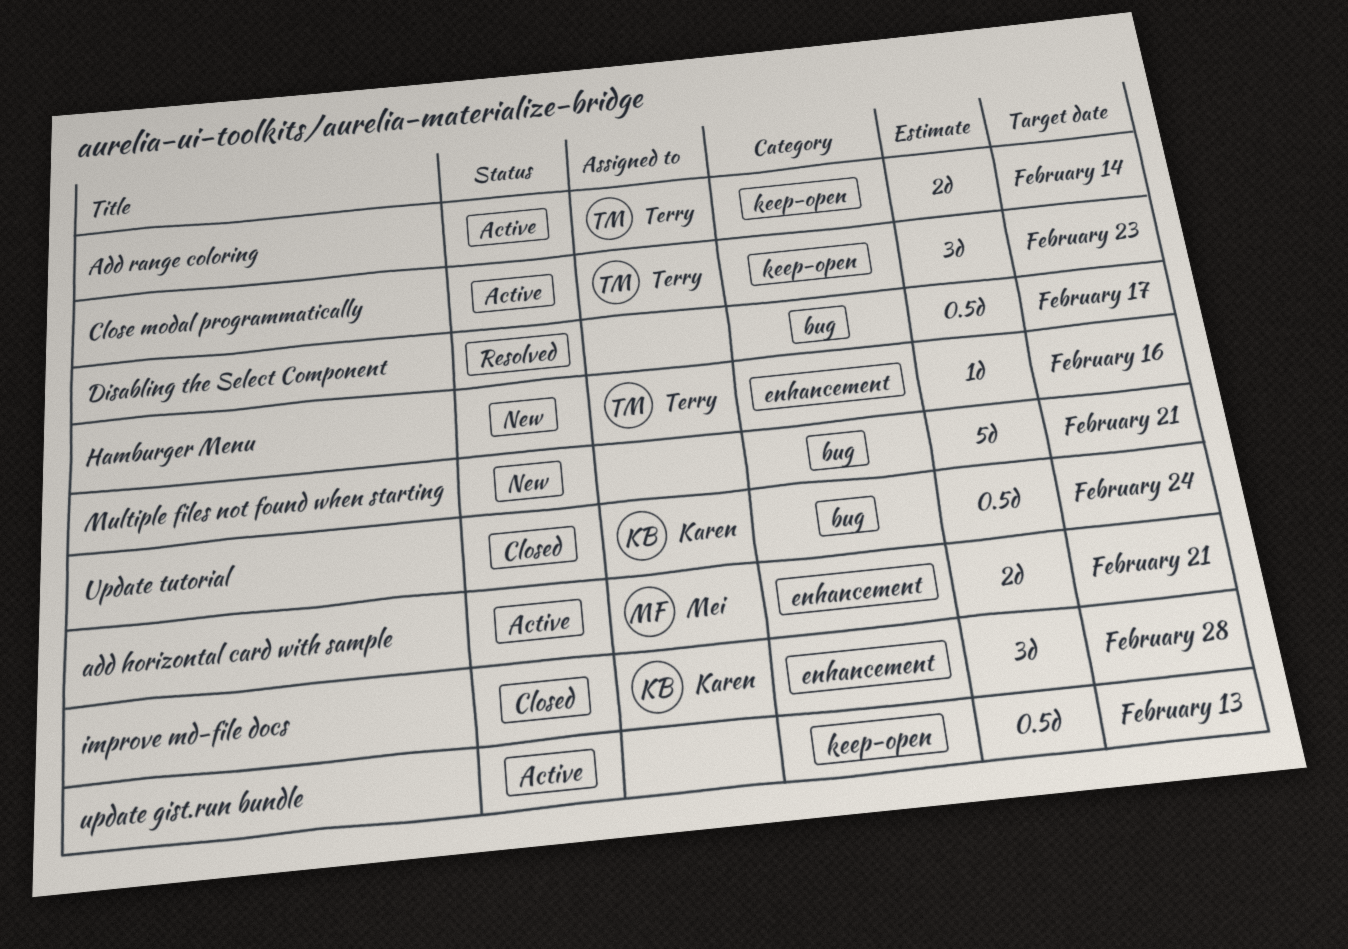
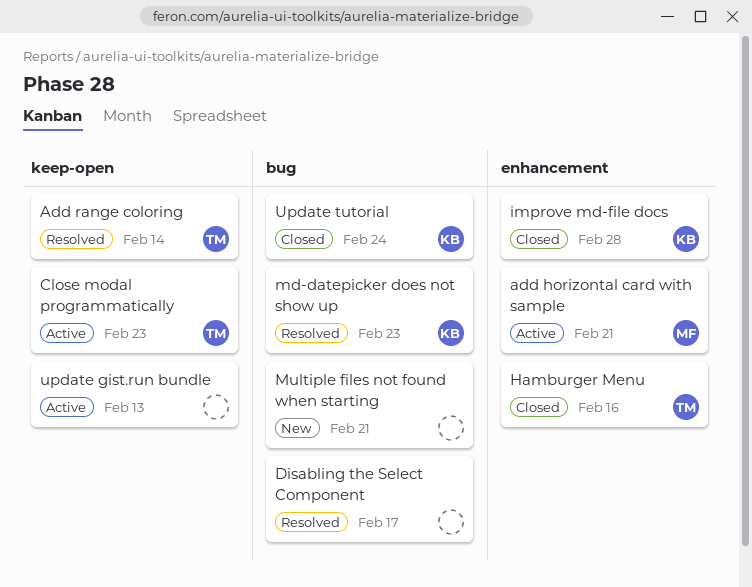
Add range coloring, status: Active -> Resolved
Hamburger Menu, status: New -> Closed
md-datepicker does not show up: none -> present

